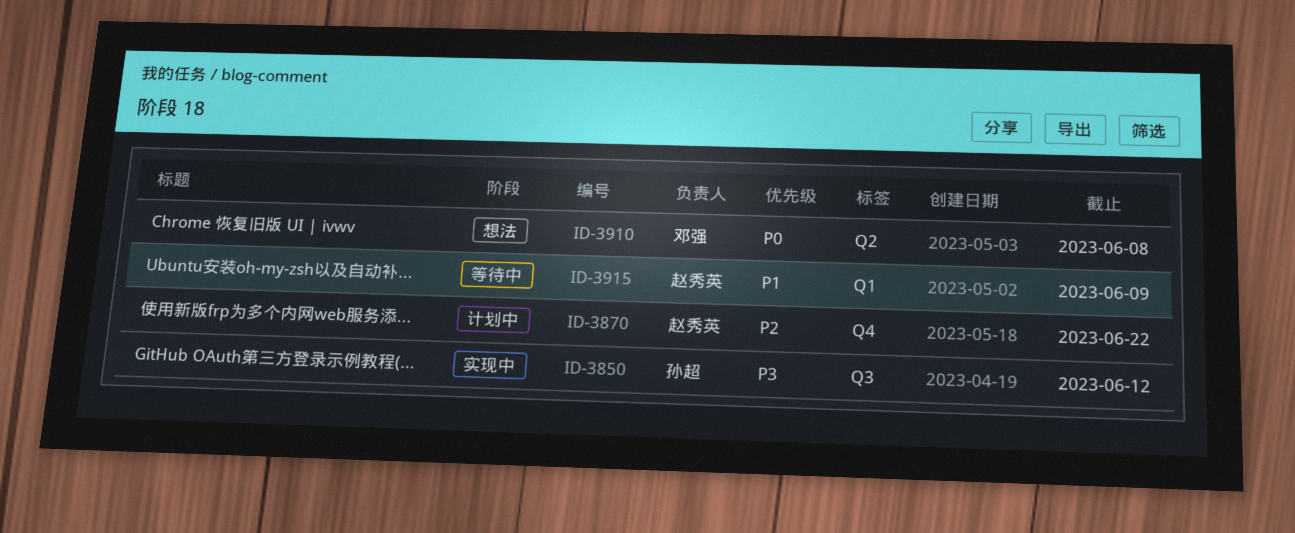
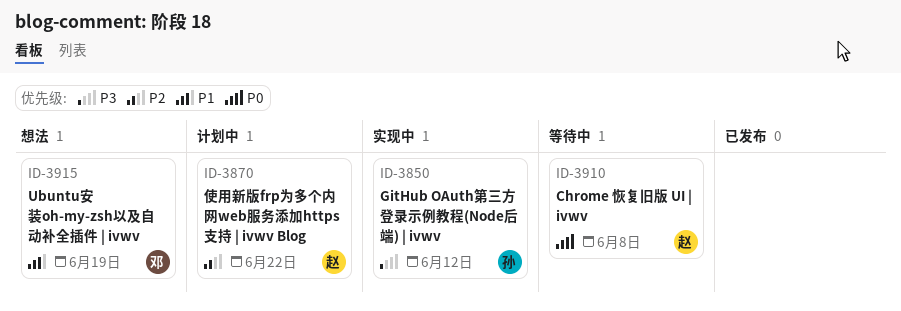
ID-3910, status: 想法 -> 等待中
ID-3910, owner: 邓强 -> 赵秀英
ID-3915, status: 等待中 -> 想法
ID-3915, owner: 赵秀英 -> 邓强
ID-3915, due: Jun 9 -> Jun 19

